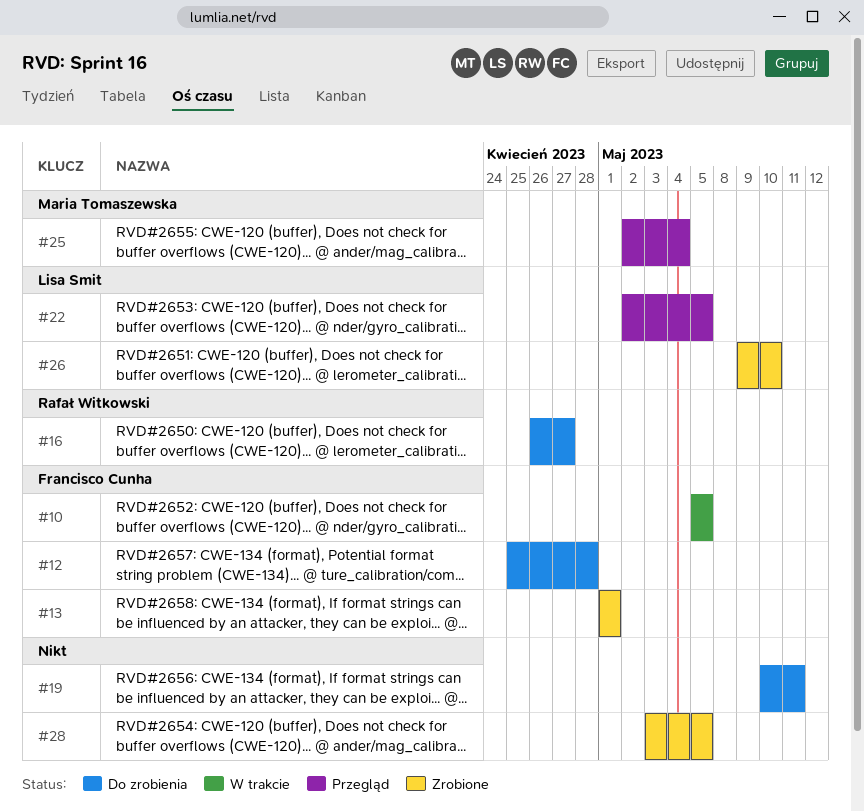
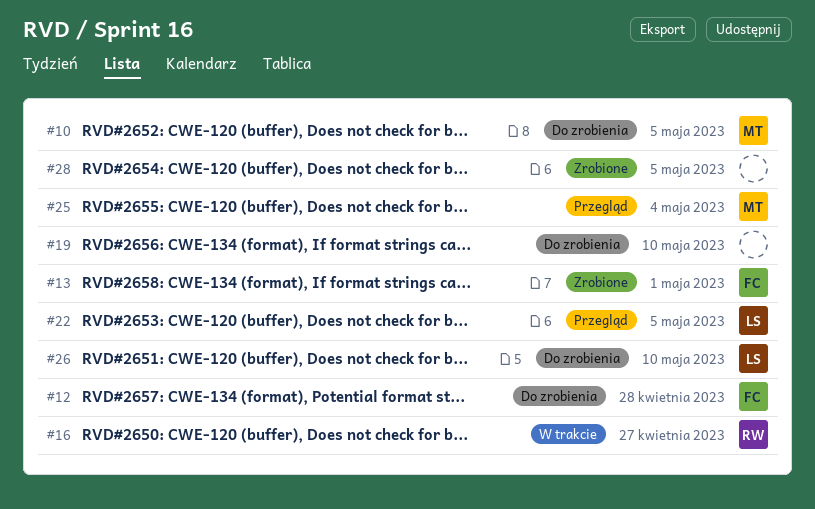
#10, status: W trakcie -> Do zrobienia
#10, owner: Francisco Cunha -> Maria Tomaszewska
#16, status: Do zrobienia -> W trakcie
#19, due: May 11 -> May 10
#26, status: Zrobione -> Do zrobienia

